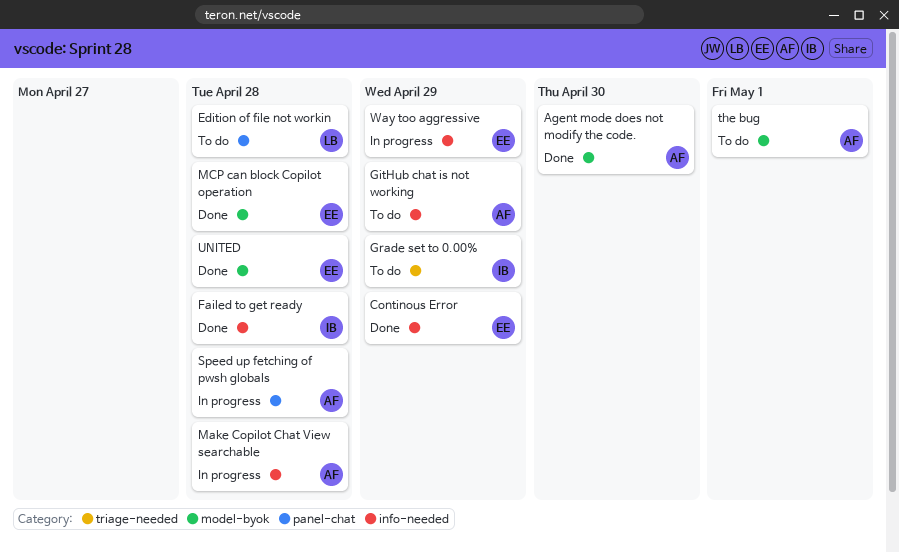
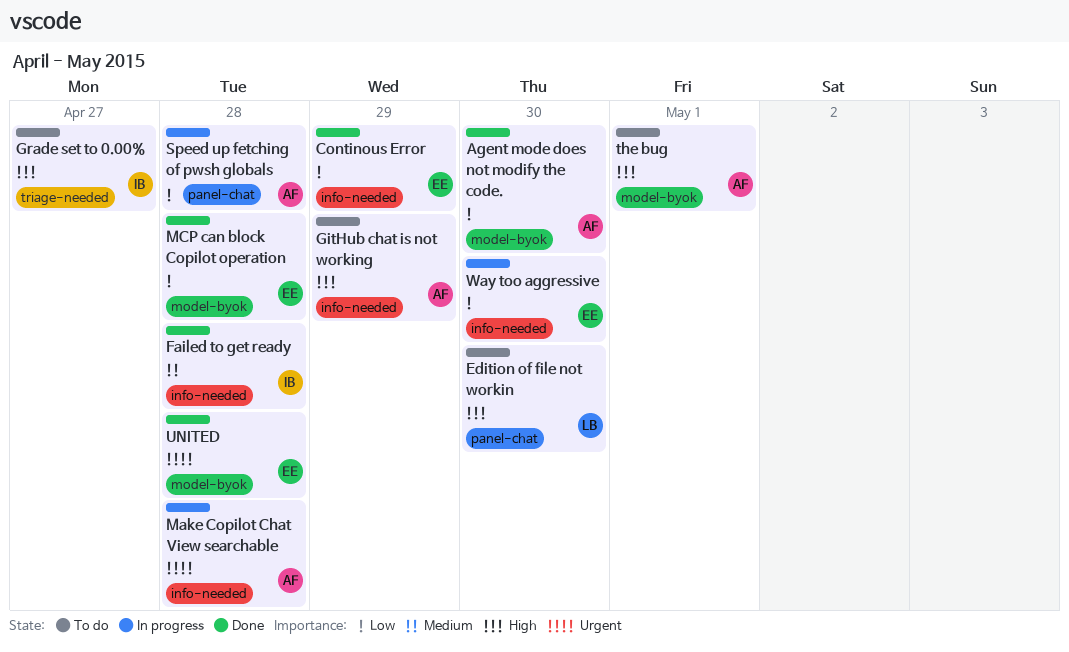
Edition of file not workin, due: Apr 28 -> Apr 30
Grade set to 0.00%, due: Apr 29 -> Apr 27
Way too aggressive, due: Apr 29 -> Apr 30

